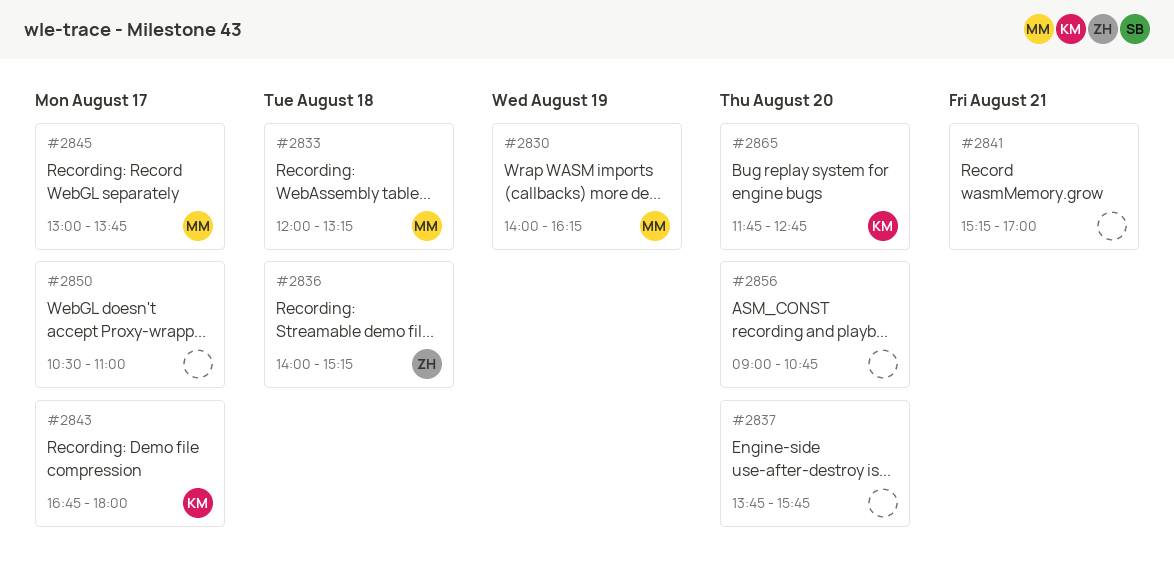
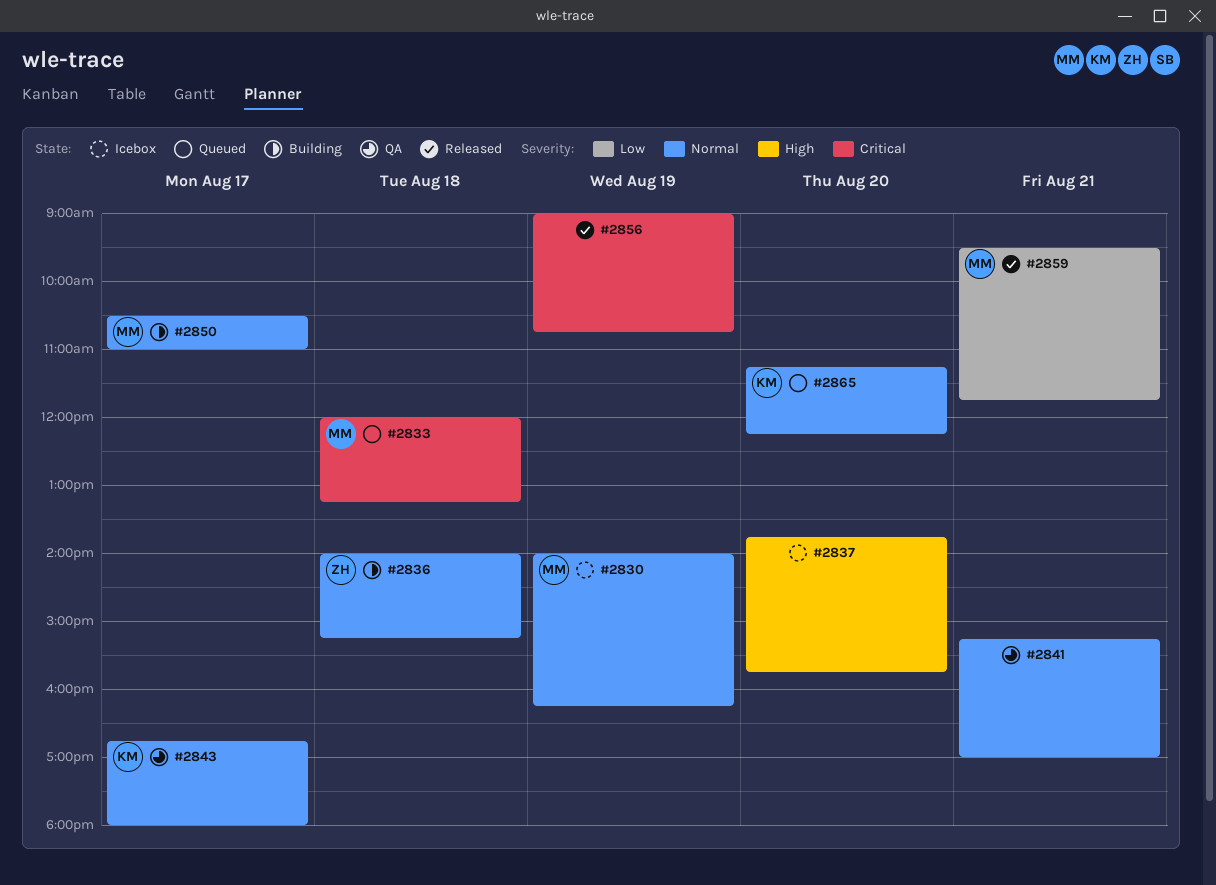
#2845: present -> none
#2850, owner: none -> MM
#2856, day: Aug 20 -> Aug 19
#2859: none -> present
#2865, begins: 11:45 -> 11:15
#2865, ends: 12:45 -> 12:15

